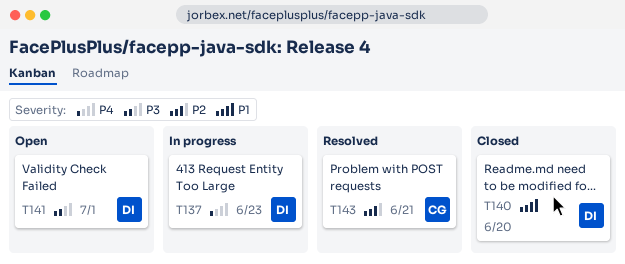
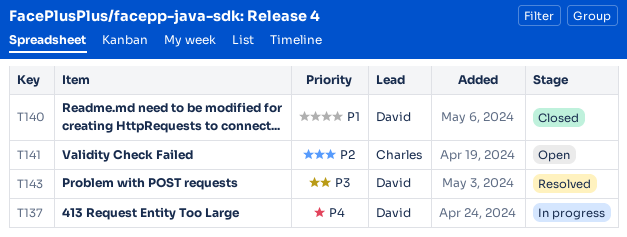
T141, owner: David -> Charles
T141, priority: P3 -> P2
T143, owner: Charles -> David
T143, priority: P2 -> P3

